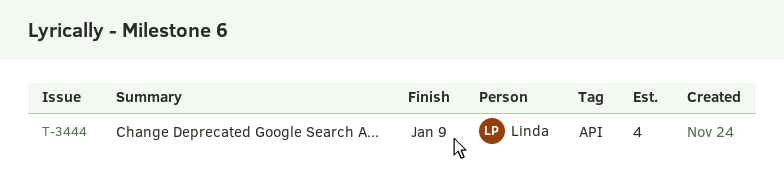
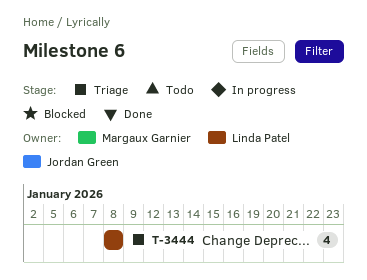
T-3444, due: Jan 9 -> Jan 8

